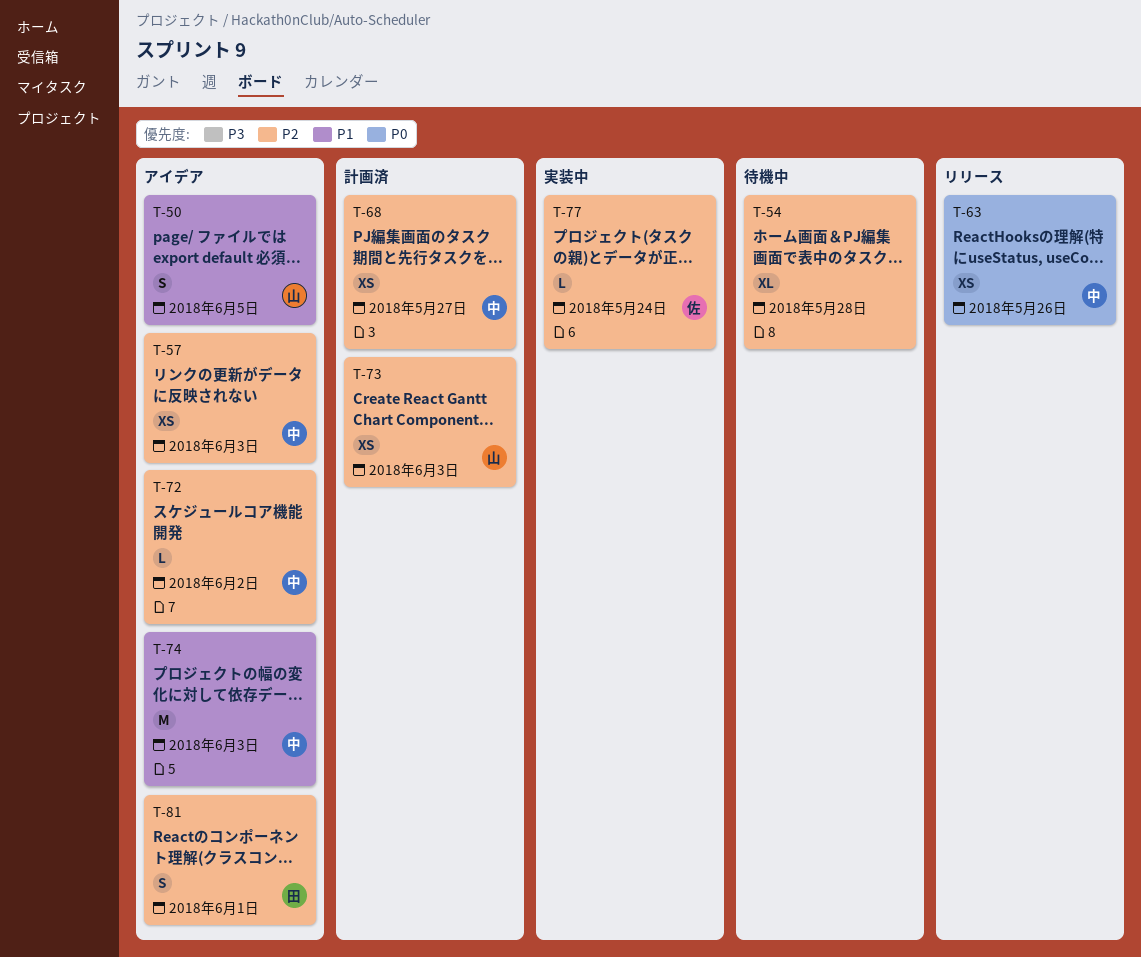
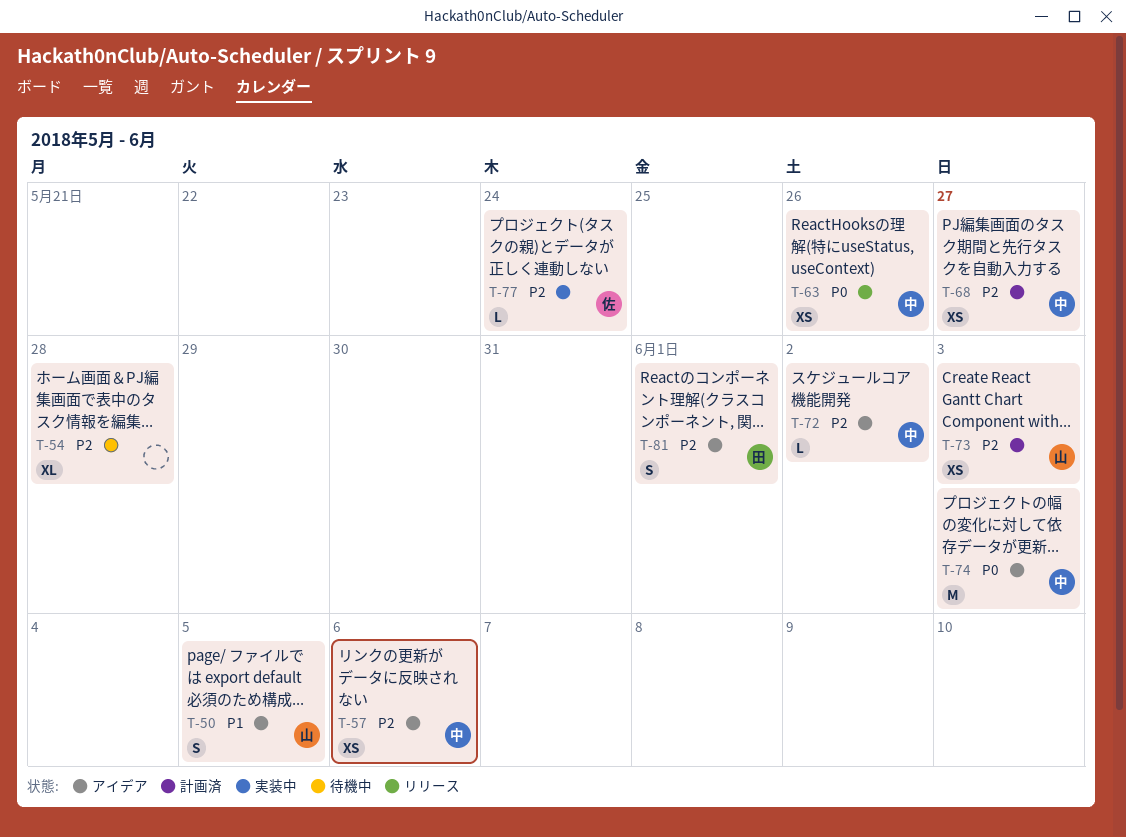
T-57, due: Jun 3 -> Jun 6
T-74, priority: P1 -> P0

